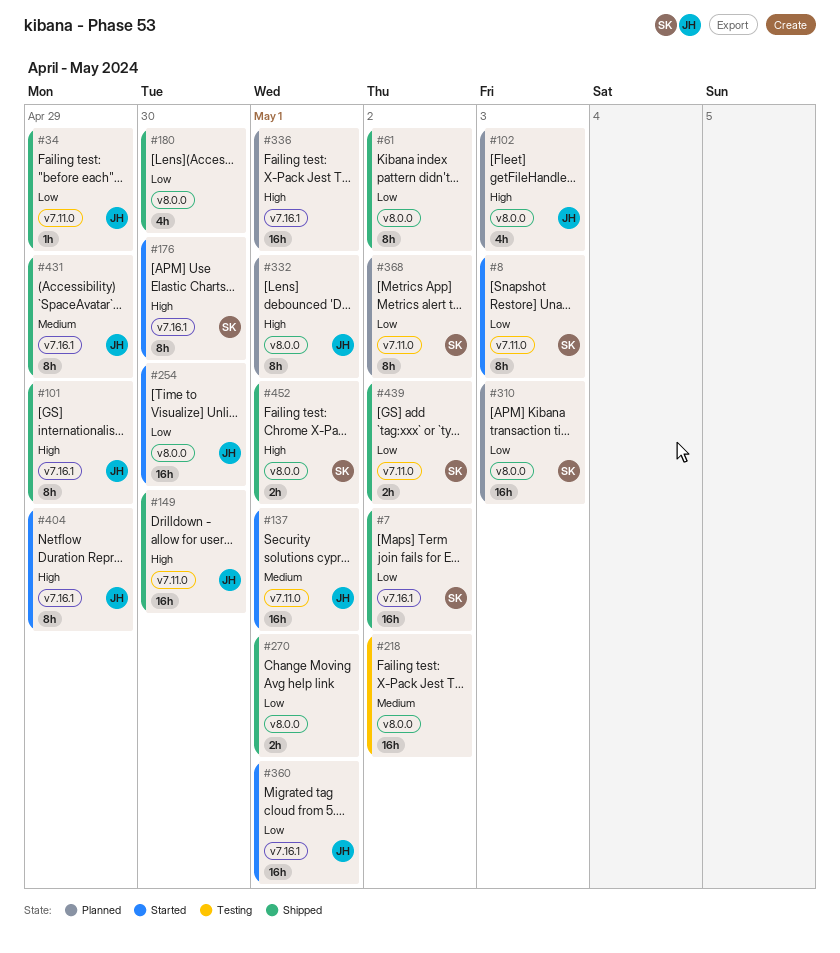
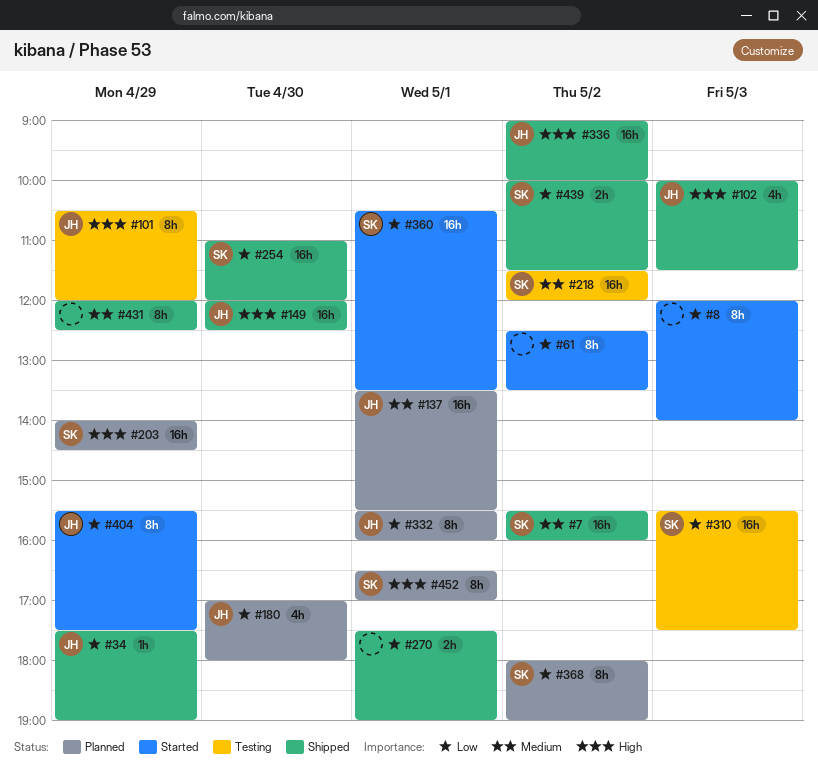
#7, priority: Low -> Medium
#8, owner: SK -> none
#61, status: Shipped -> Started
#101, status: Shipped -> Testing
#102, status: Planned -> Shipped
#137, status: Started -> Planned
#176: present -> none
#180, status: Shipped -> Planned
#180, owner: none -> JH
#203: none -> present
#218, owner: none -> SK
#254, status: Started -> Shipped
#254, owner: JH -> SK
#310, status: Planned -> Testing
#332, priority: High -> Low
#336, status: Planned -> Shipped
#336, owner: none -> JH
#336, day: May 1 -> May 2
#360, owner: JH -> SK
#404, priority: High -> Low
#431, owner: JH -> none
#452, status: Shipped -> Planned
#452, estimate: 2h -> 8h

